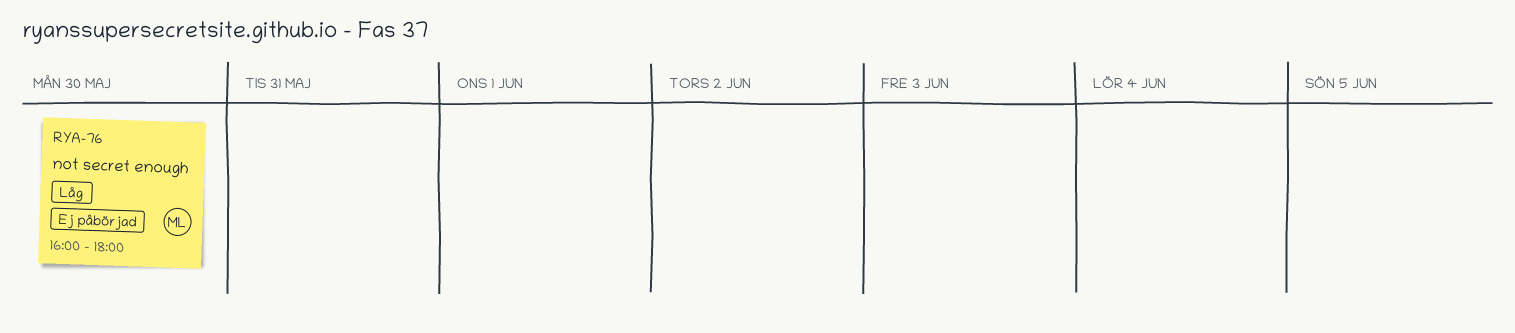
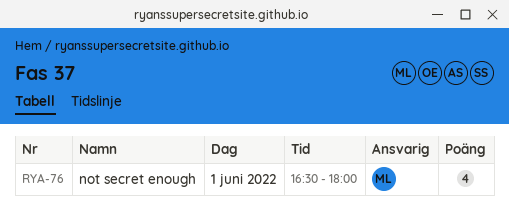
RYA-76, day: May 30 -> Jun 1
RYA-76, begins: 16:00 -> 16:30

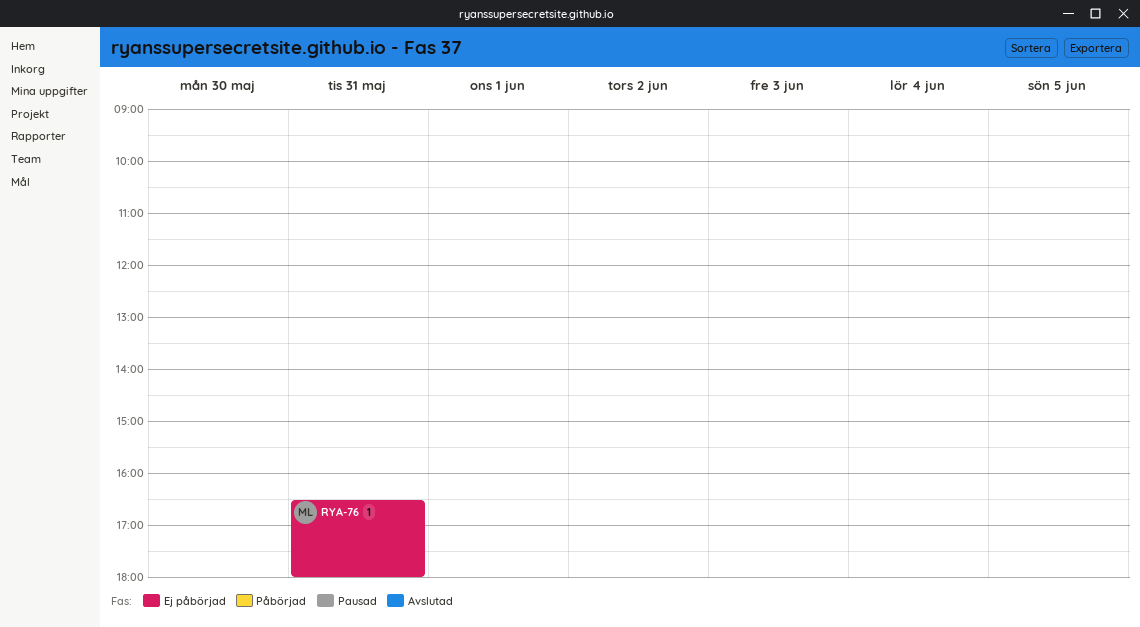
RYA-76, estimate: 4 -> 1
RYA-76, day: Jun 1 -> May 31

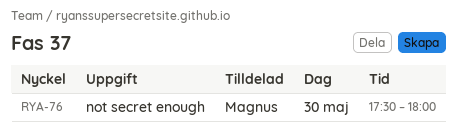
RYA-76, day: May 31 -> May 30
RYA-76, begins: 16:30 -> 17:30

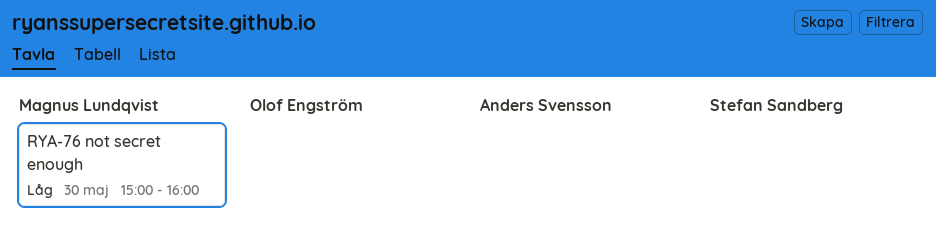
RYA-76, begins: 17:30 -> 15:00
RYA-76, ends: 18:00 -> 16:00

